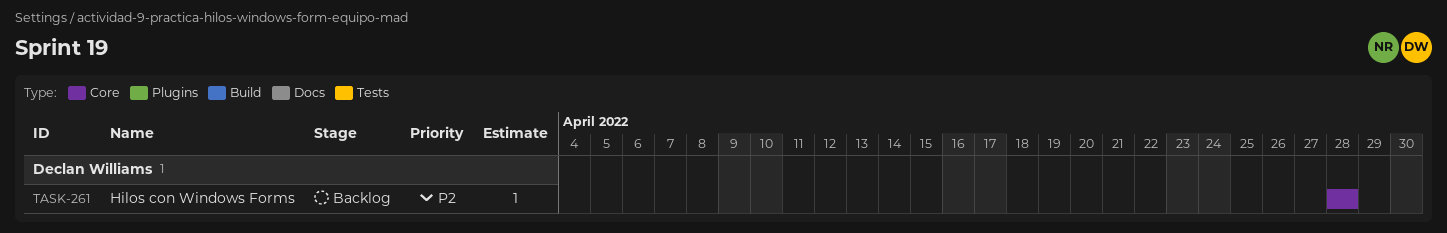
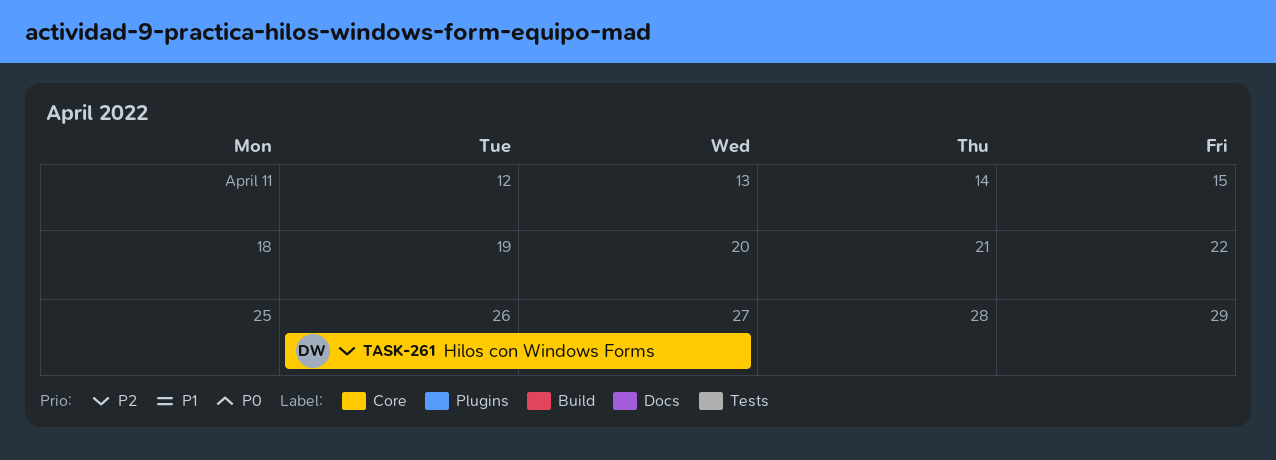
TASK-261, start: Apr 28 -> Apr 26
TASK-261, due: Apr 28 -> Apr 27

